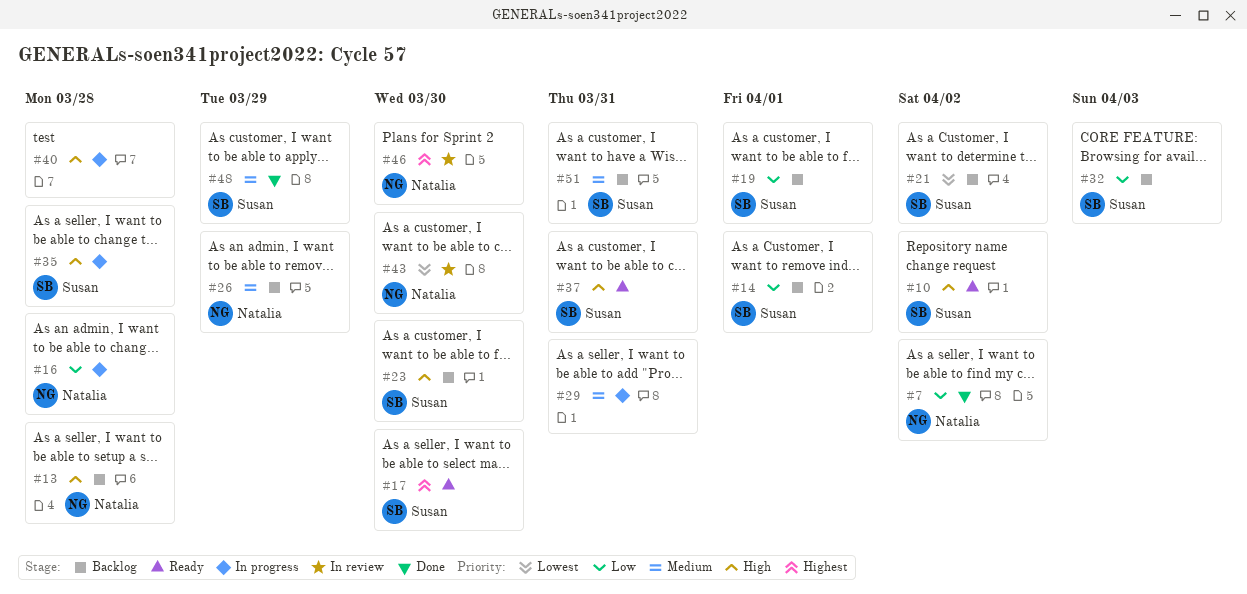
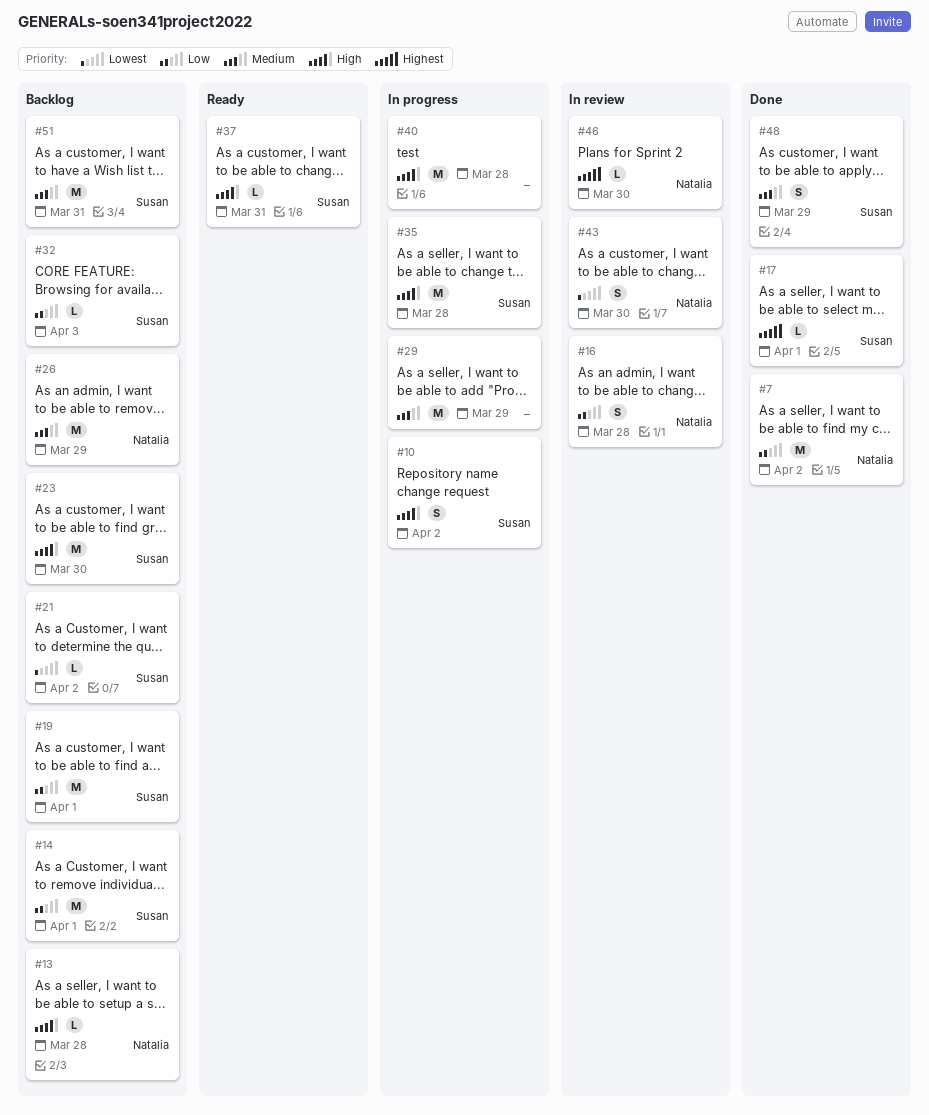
#10, status: Ready -> In progress
#16, status: In progress -> In review
#17, status: Ready -> Done
#17, due: Mar 30 -> Apr 1
#29, due: Mar 31 -> Mar 29

